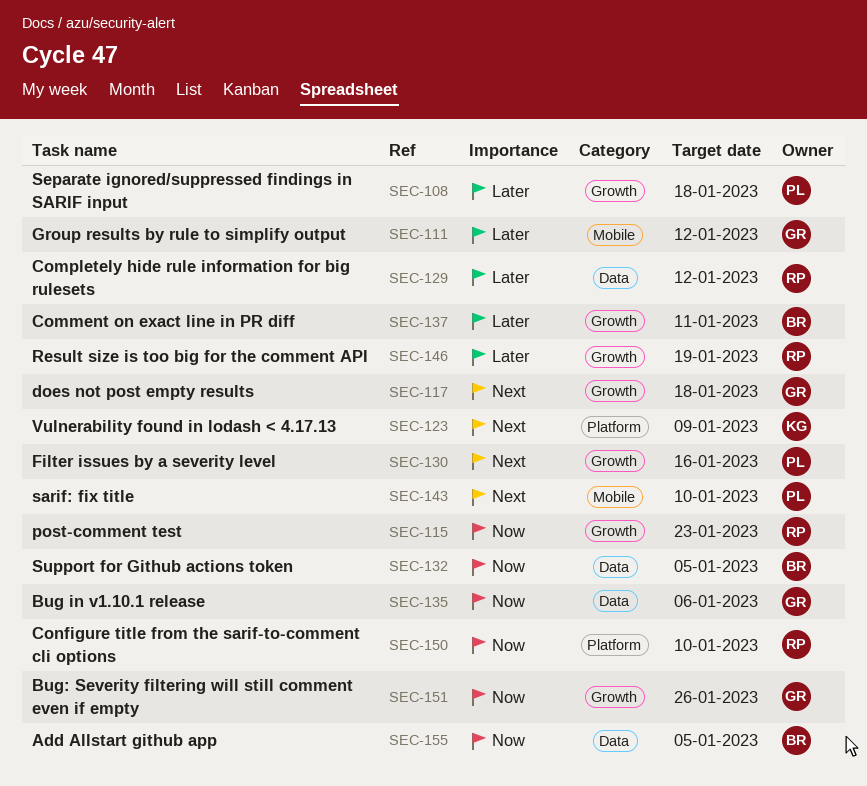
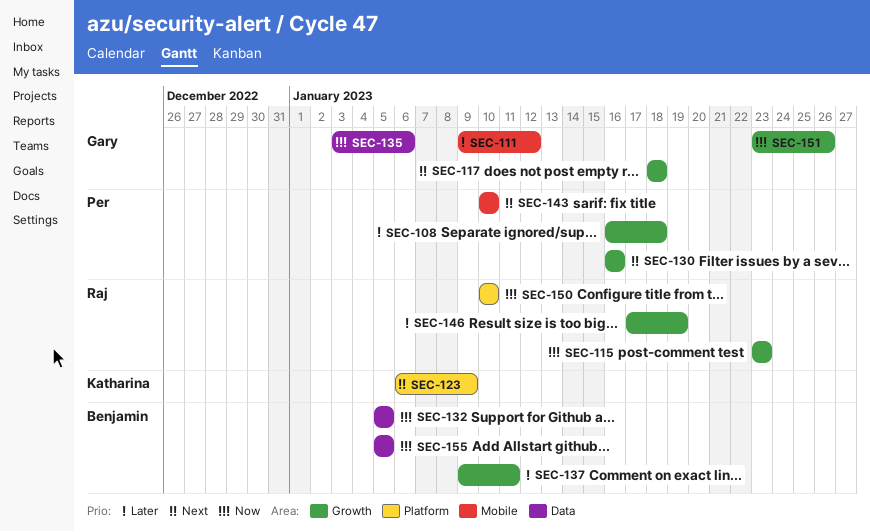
SEC-129: present -> none

